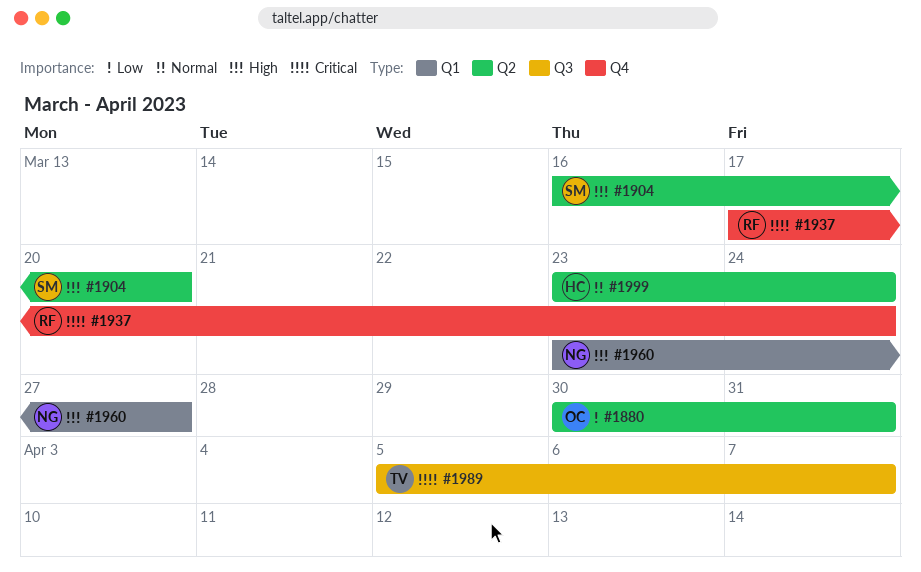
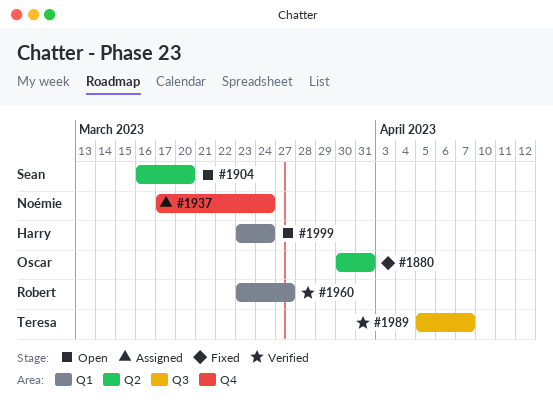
#1937, owner: Robert -> Noémie
#1960, owner: Noémie -> Robert
#1999, label: Q2 -> Q1

